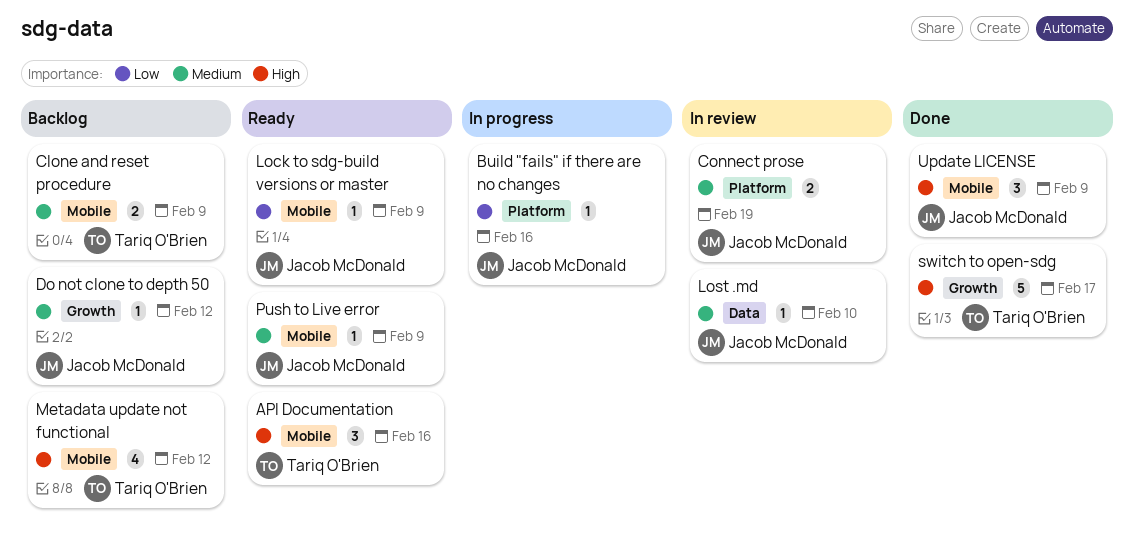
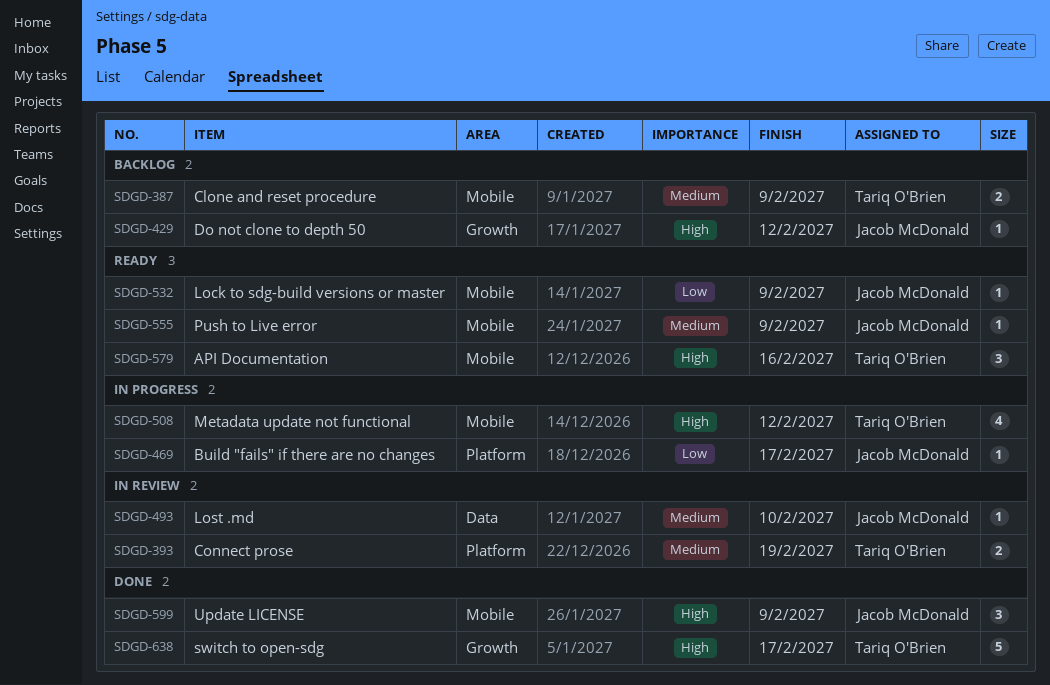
Build "fails" if there are no changes, due: Feb 16 -> Feb 17
Connect prose, owner: Jacob McDonald -> Tariq O'Brien
Do not clone to depth 50, priority: Medium -> High
Metadata update not functional, status: Backlog -> In progress

